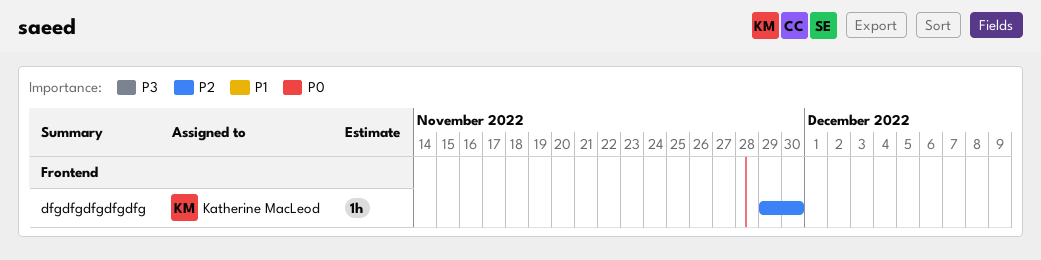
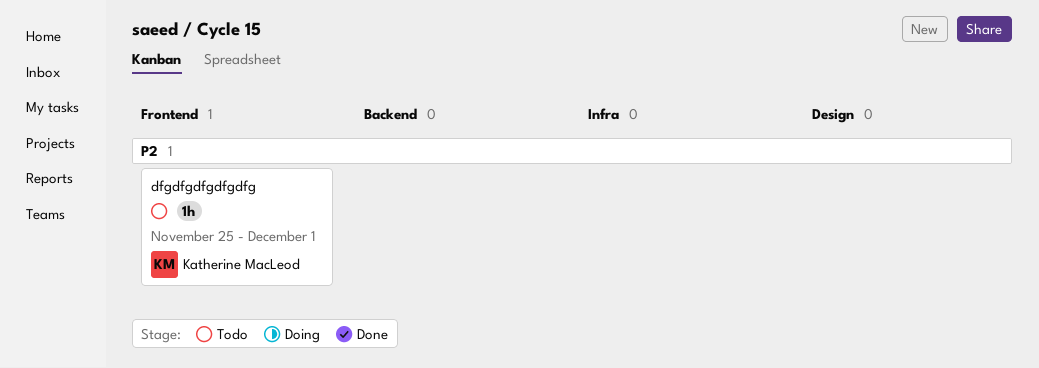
dfgdfgdfgdfgdfg, start: Nov 29 -> Nov 25
dfgdfgdfgdfgdfg, due: Nov 30 -> Dec 1

